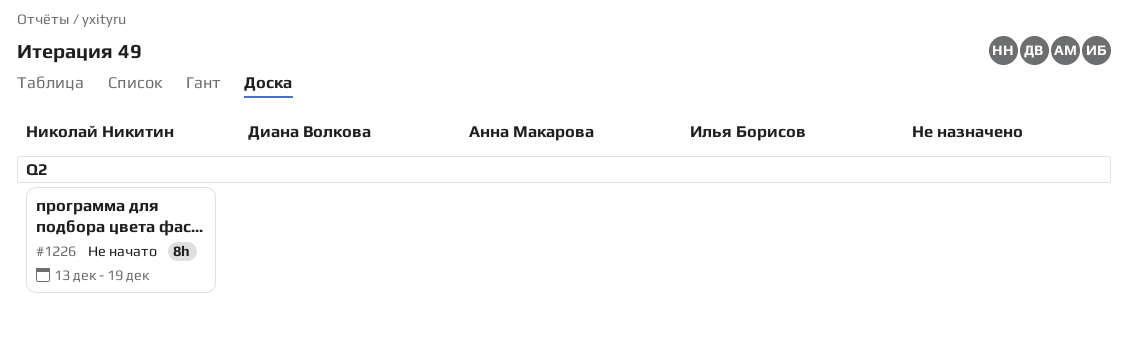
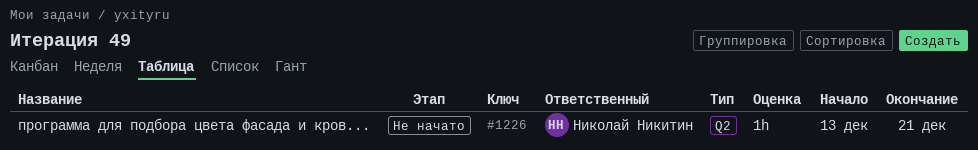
#1226, estimate: 8h -> 1h
#1226, due: Dec 19 -> Dec 21

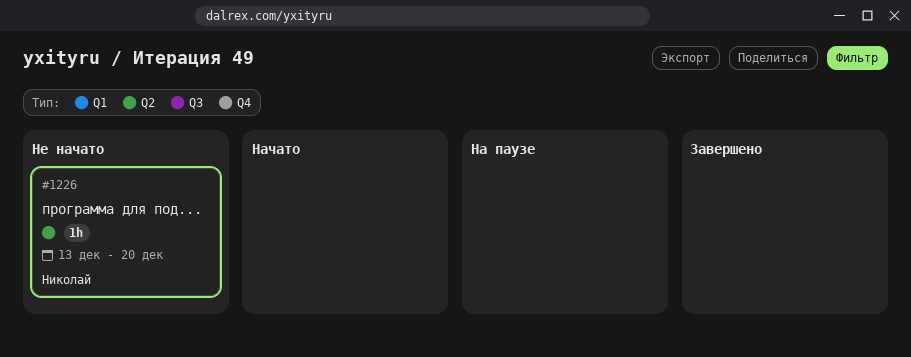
#1226, due: Dec 21 -> Dec 20

